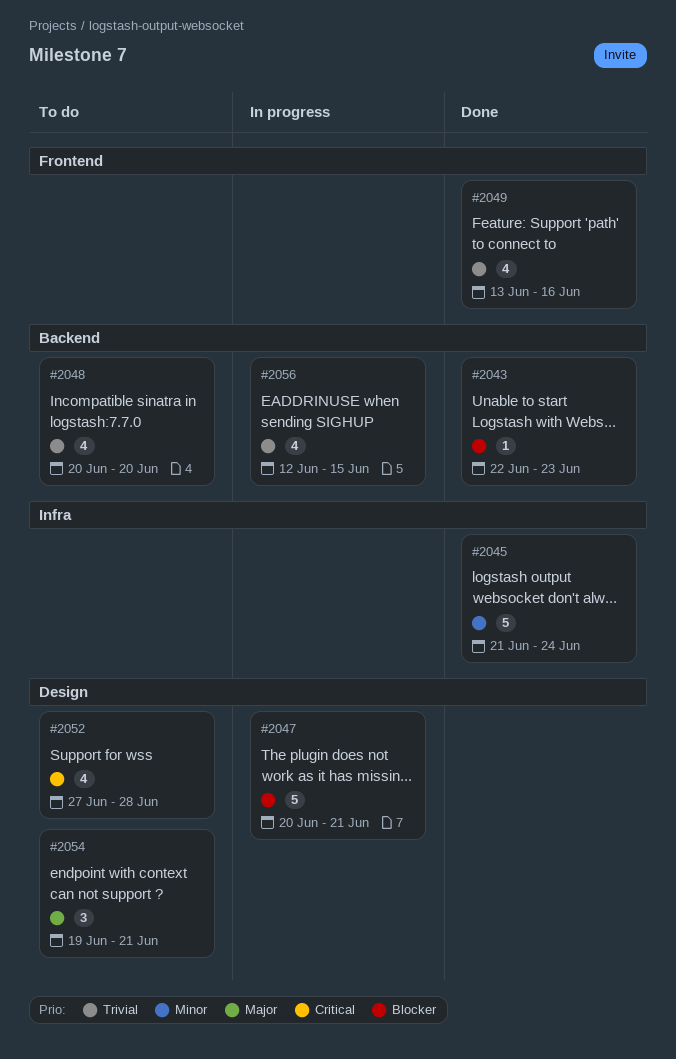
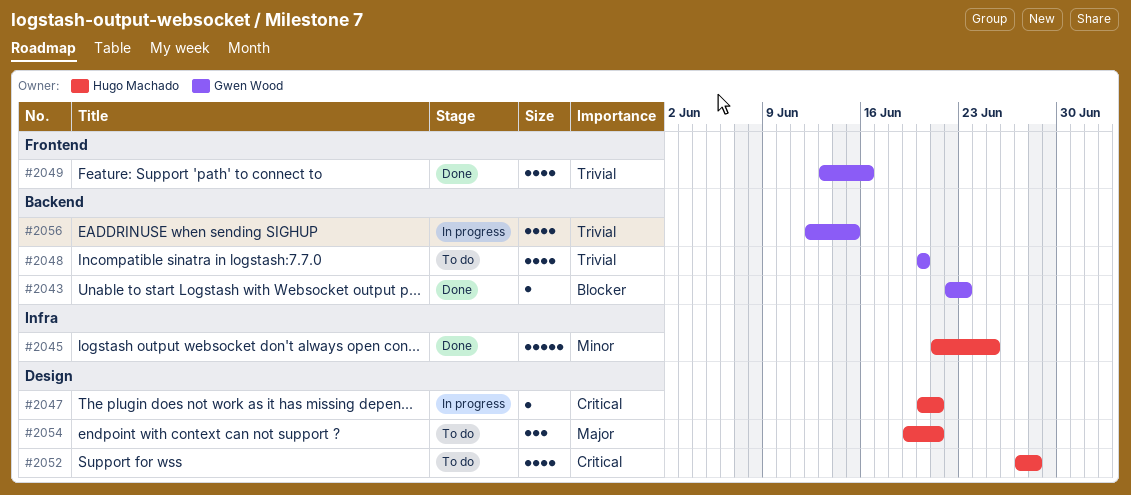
#2045, due: Jun 24 -> Jun 25
#2047, priority: Blocker -> Critical
#2047, estimate: 5 -> 1

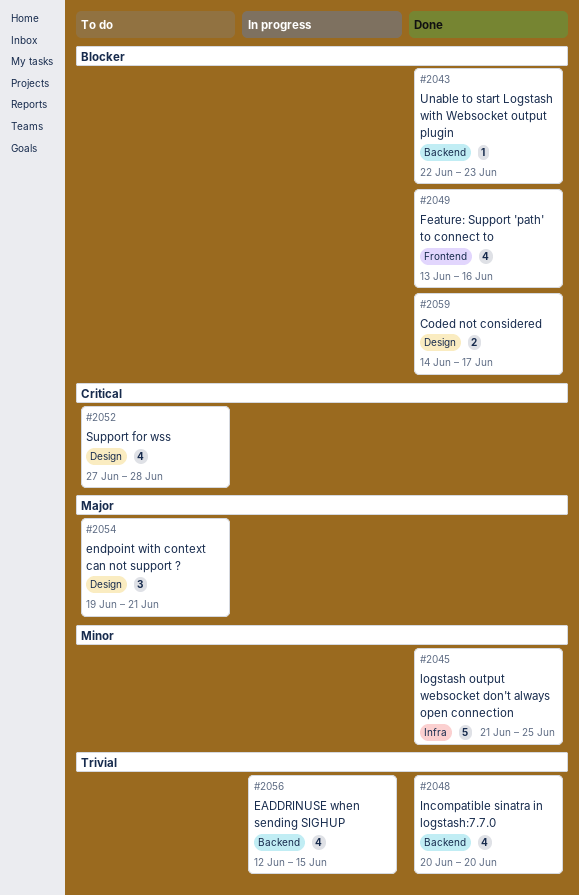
#2047: present -> none
#2048, status: To do -> Done
#2049, priority: Trivial -> Blocker
#2059: none -> present

